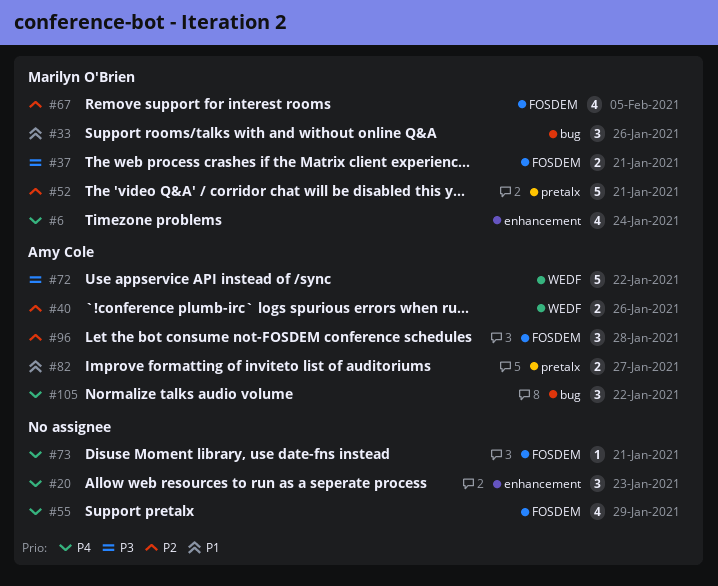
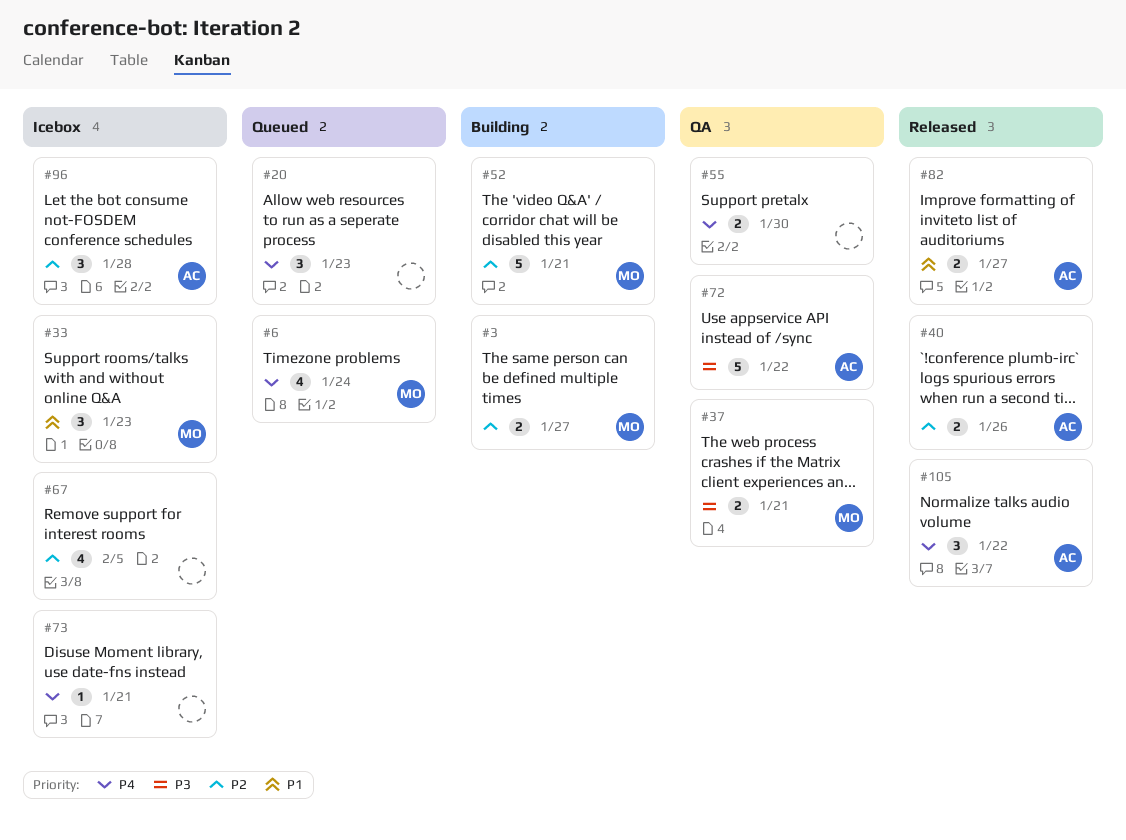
#3: none -> present
#33, due: Jan 26 -> Jan 23
#55, estimate: 4 -> 2
#55, due: Jan 29 -> Jan 30
#67, owner: Marilyn O'Brien -> none

